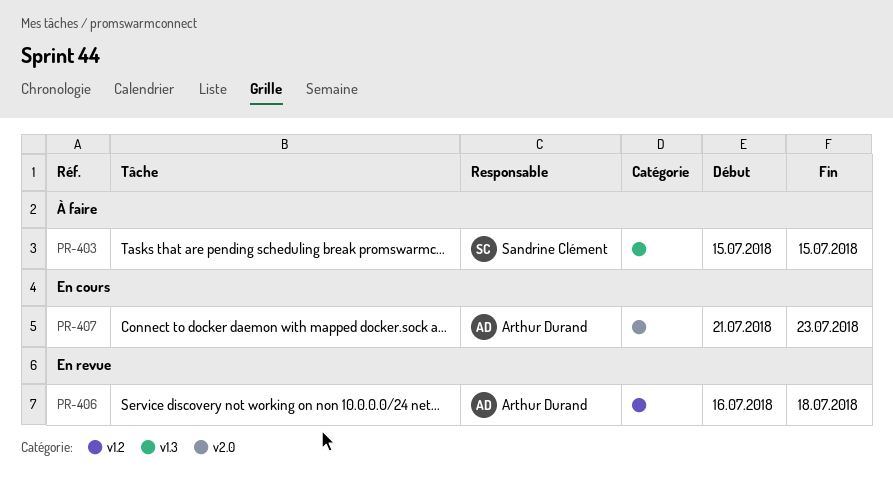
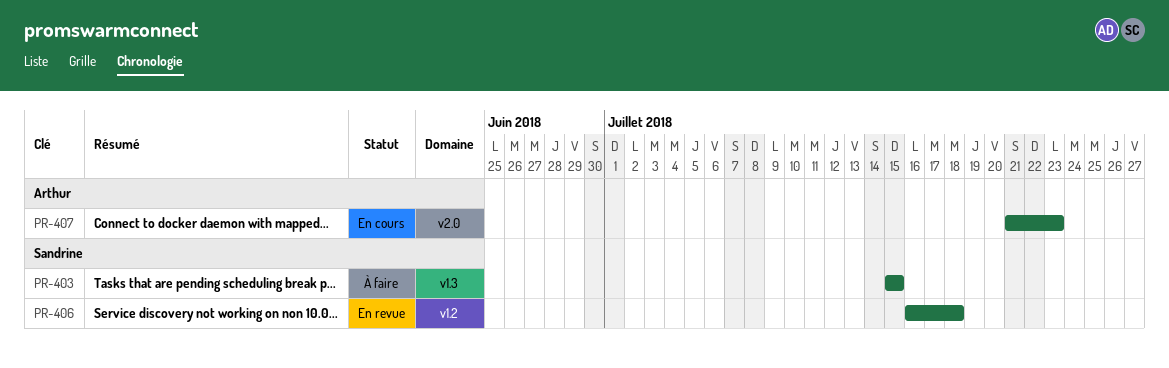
PR-406, owner: Arthur Durand -> Sandrine Clément

